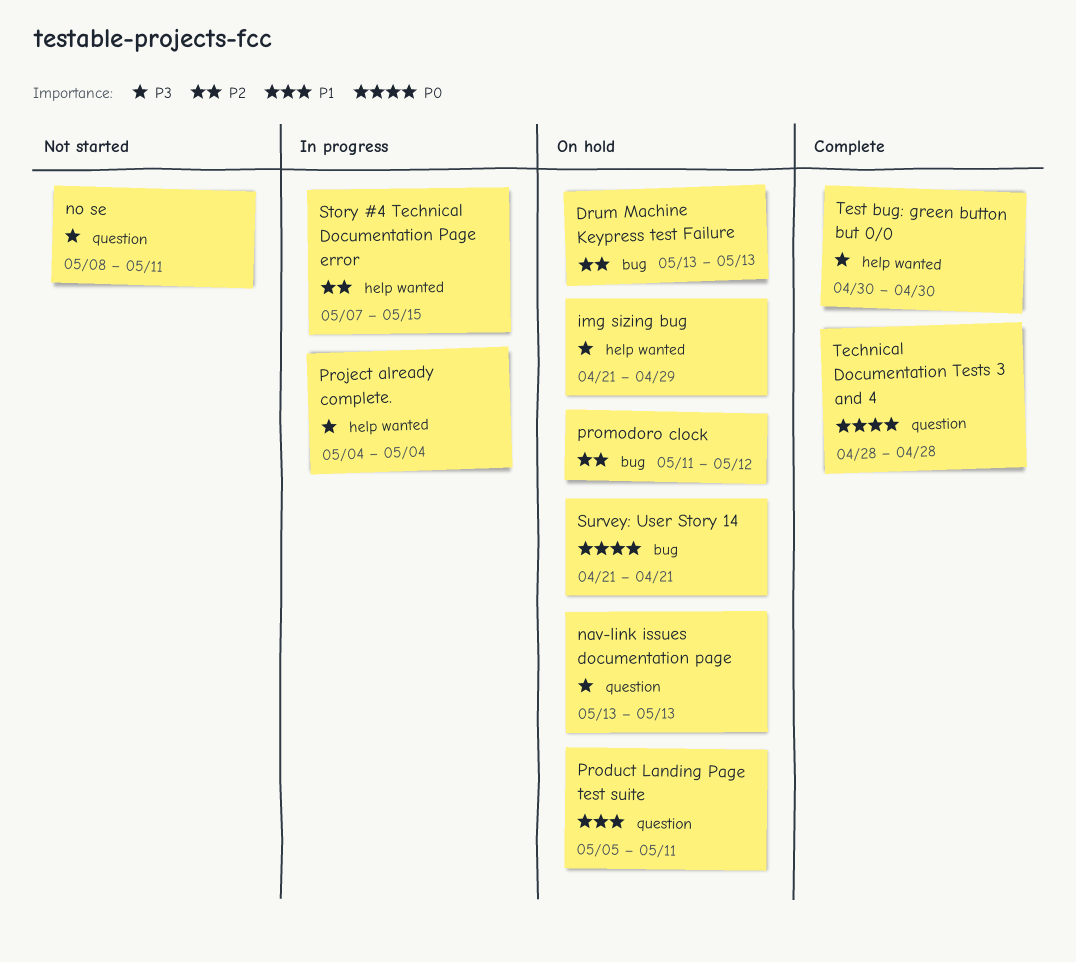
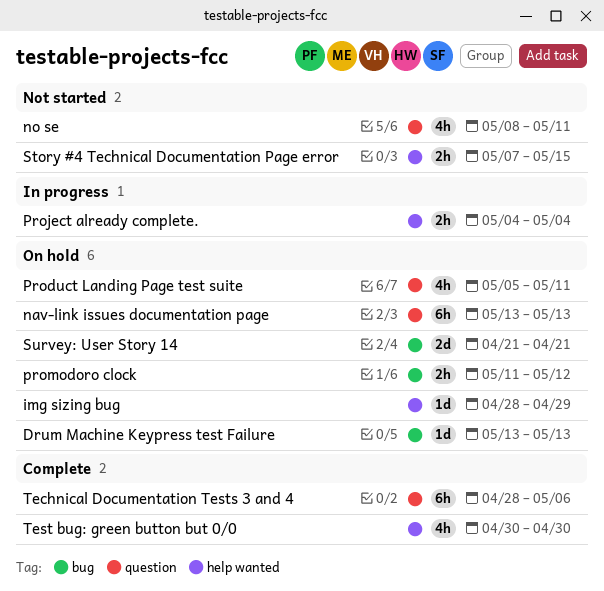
img sizing bug, start: Apr 21 -> Apr 28
Story #4 Technical Documentation Page error, status: In progress -> Not started
Technical Documentation Tests 3 and 4, due: Apr 28 -> May 6

